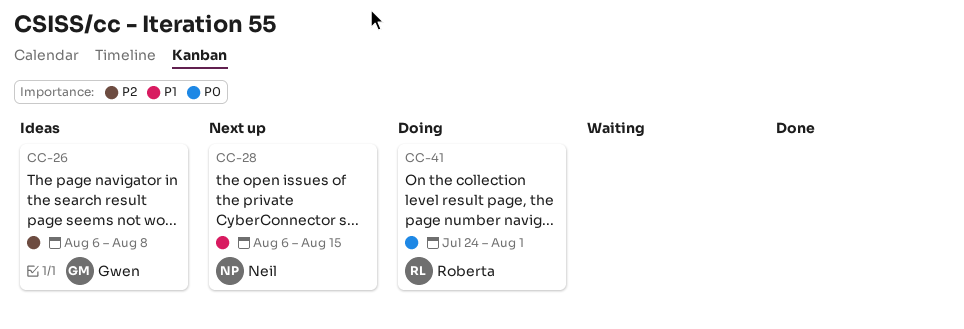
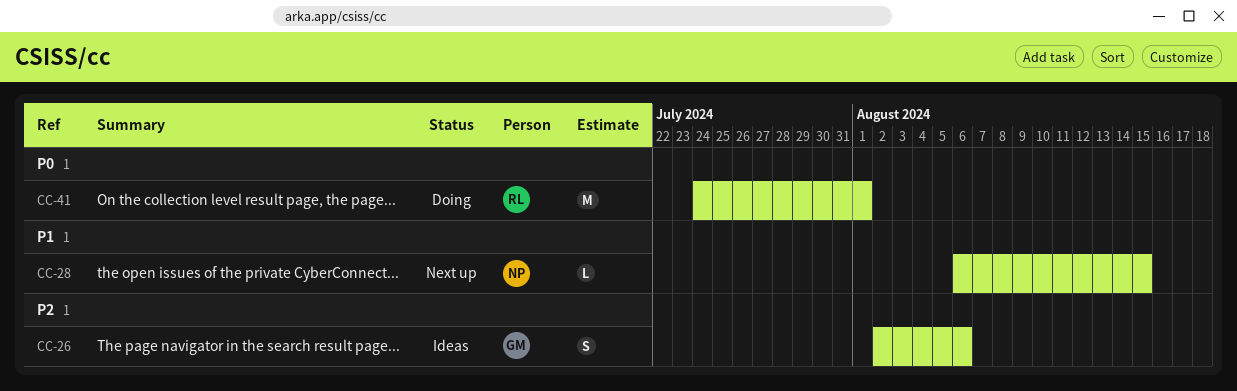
CC-26, start: Aug 6 -> Aug 2
CC-26, due: Aug 8 -> Aug 6

